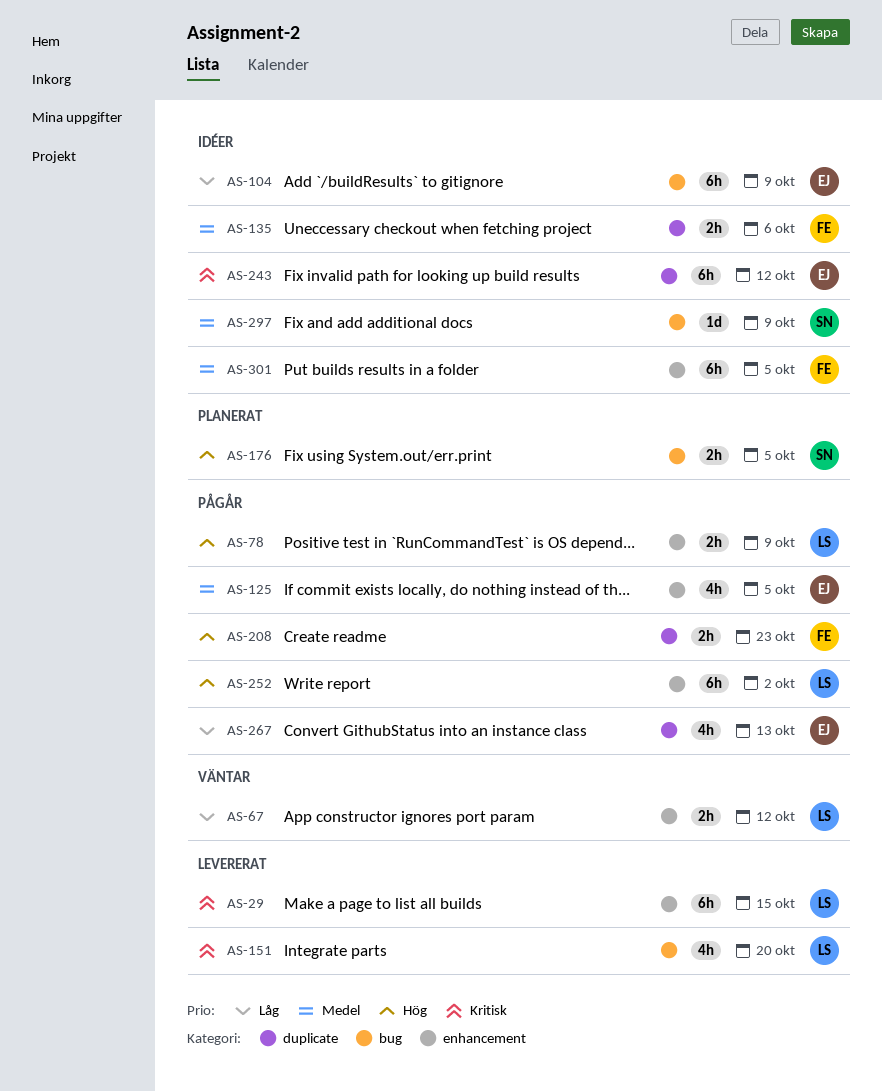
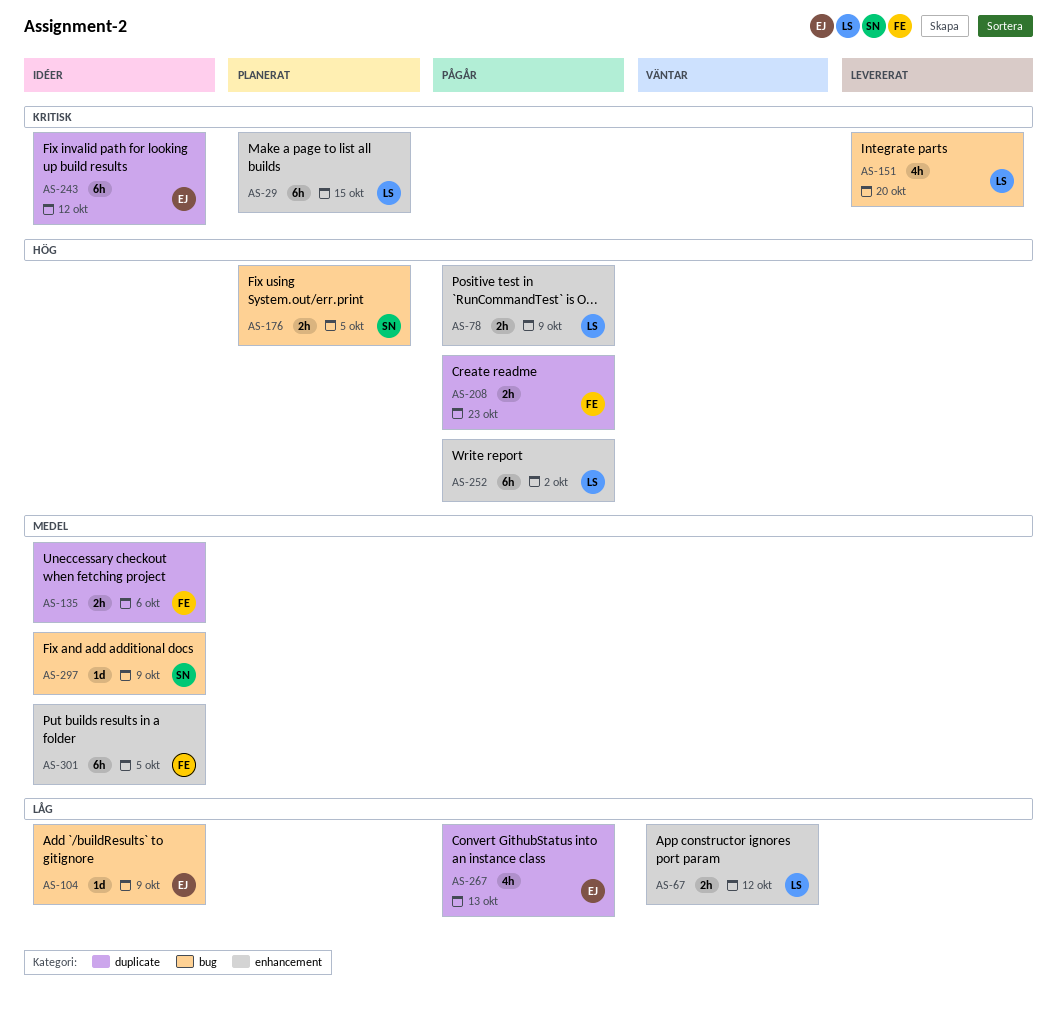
AS-29, status: Levererat -> Planerat
AS-104, estimate: 6h -> 1d
AS-125: present -> none

